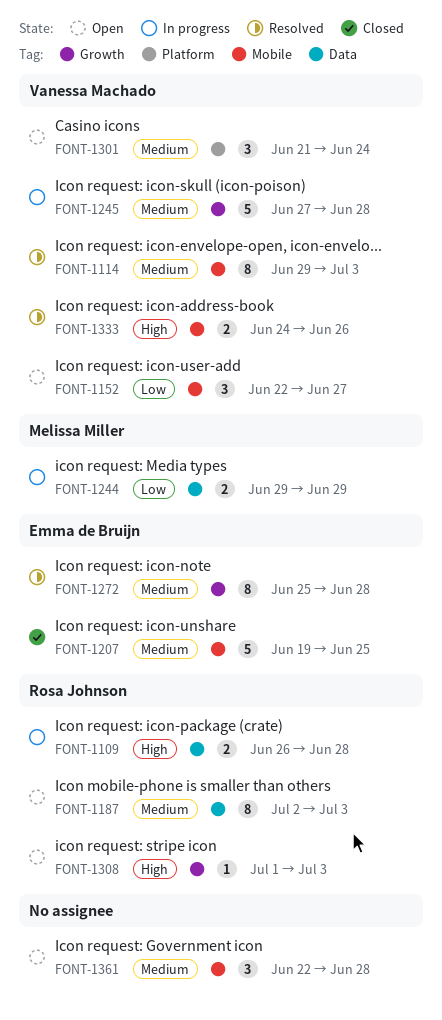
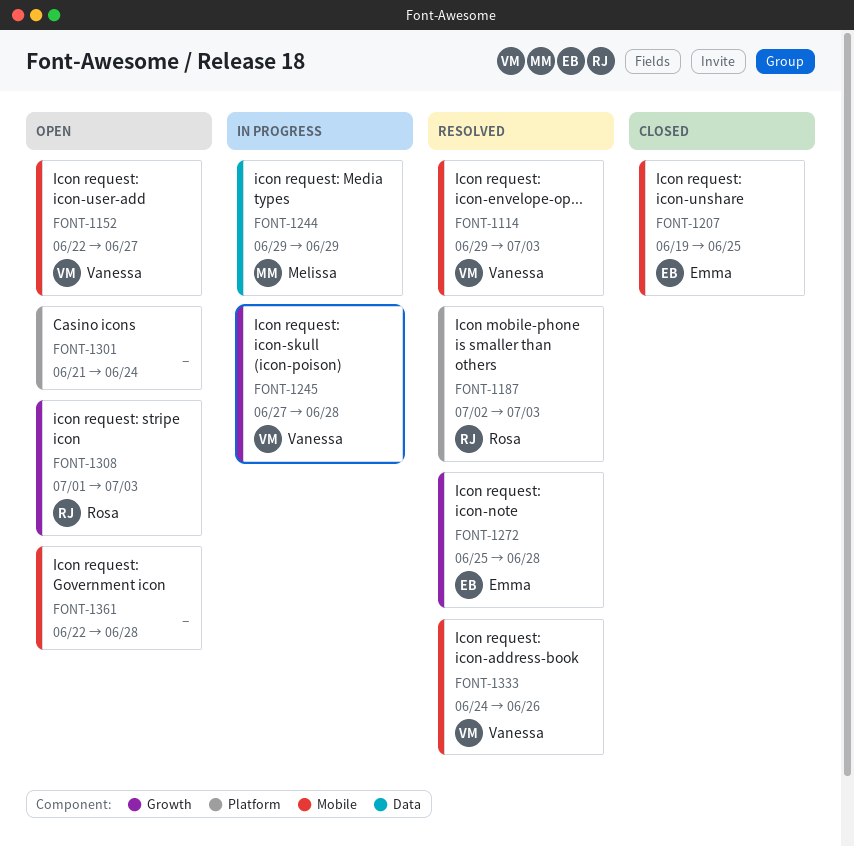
FONT-1109: present -> none
FONT-1187, status: Open -> Resolved
FONT-1187, label: Data -> Platform
FONT-1301, owner: Vanessa Machado -> none

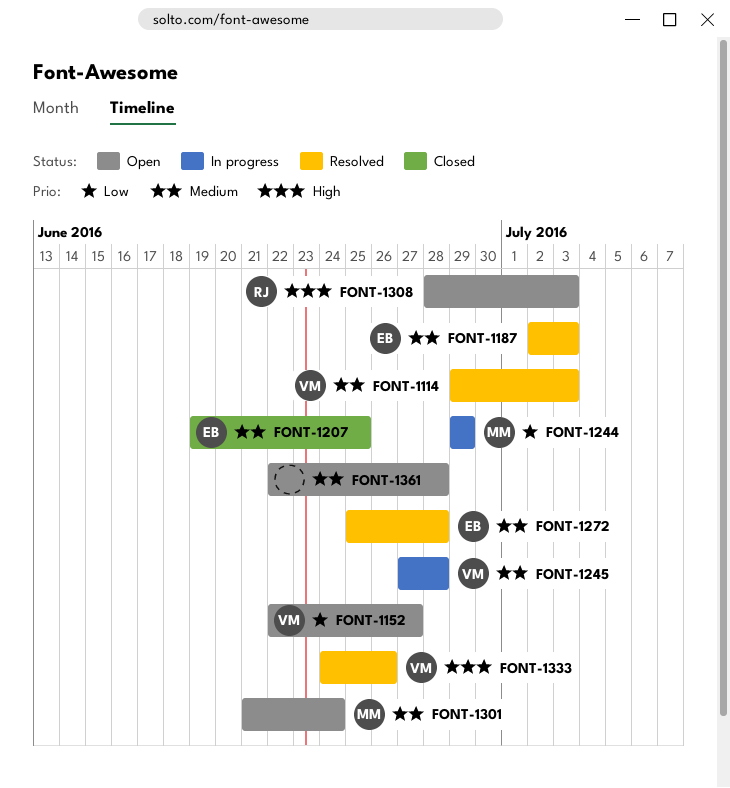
FONT-1187, owner: Rosa -> Emma
FONT-1301, owner: none -> Melissa
FONT-1308, start: Jul 1 -> Jun 28

